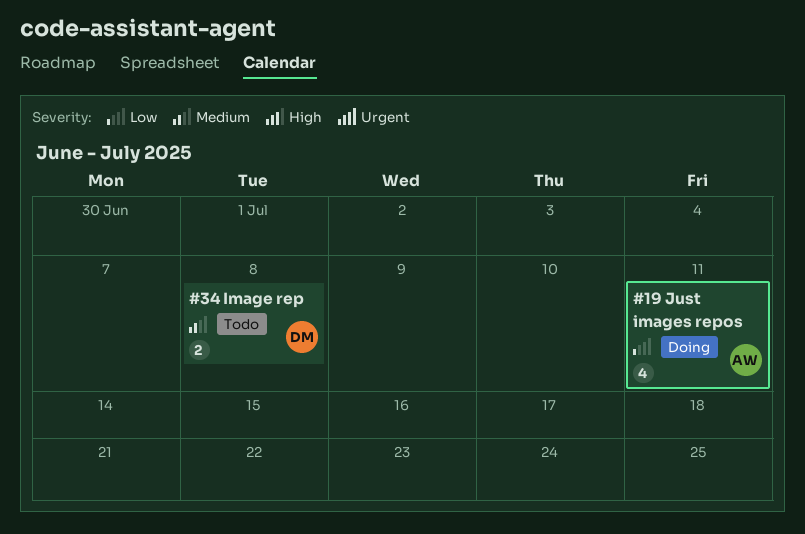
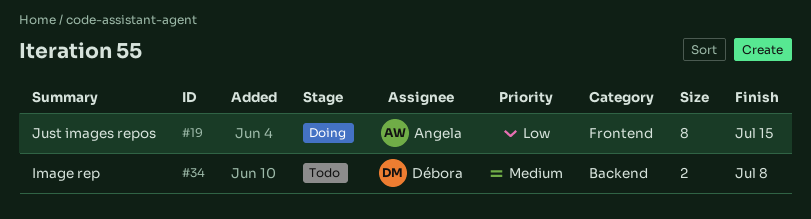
#19, estimate: 4 -> 8
#19, due: Jul 11 -> Jul 15

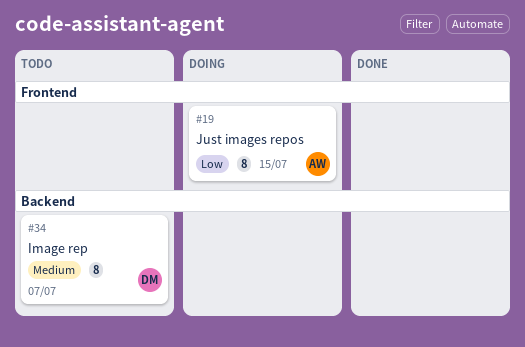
#34, estimate: 2 -> 8
#34, due: Jul 8 -> Jul 7

